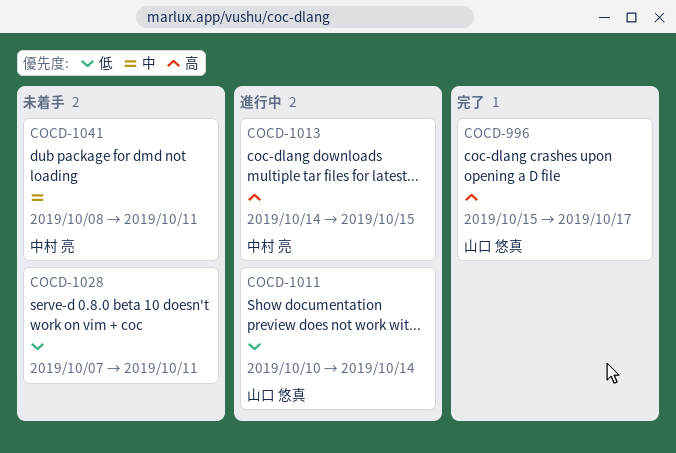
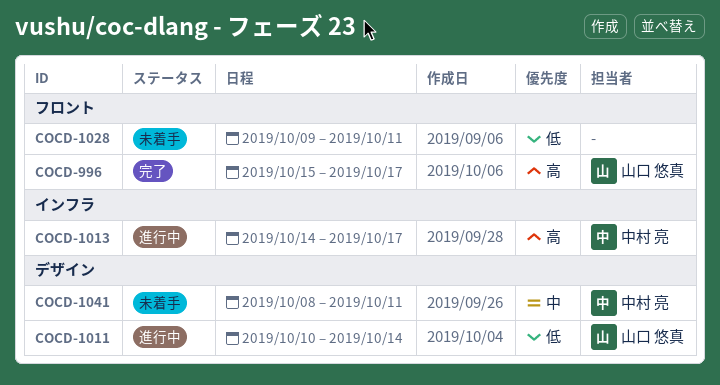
COCD-1013, due: Oct 15 -> Oct 17
COCD-1028, start: Oct 7 -> Oct 9

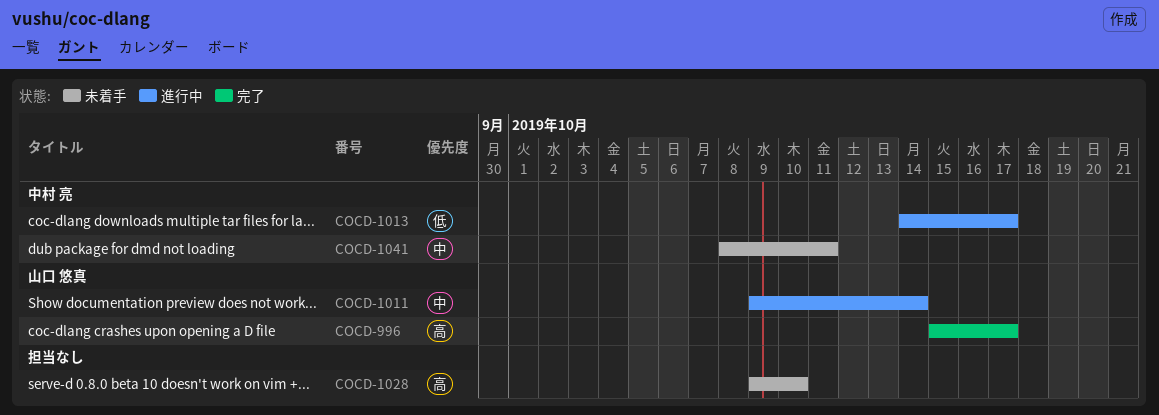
COCD-1011, priority: 低 -> 中
COCD-1011, start: Oct 10 -> Oct 9
COCD-1013, priority: 高 -> 低
COCD-1028, priority: 低 -> 高
COCD-1028, due: Oct 11 -> Oct 10

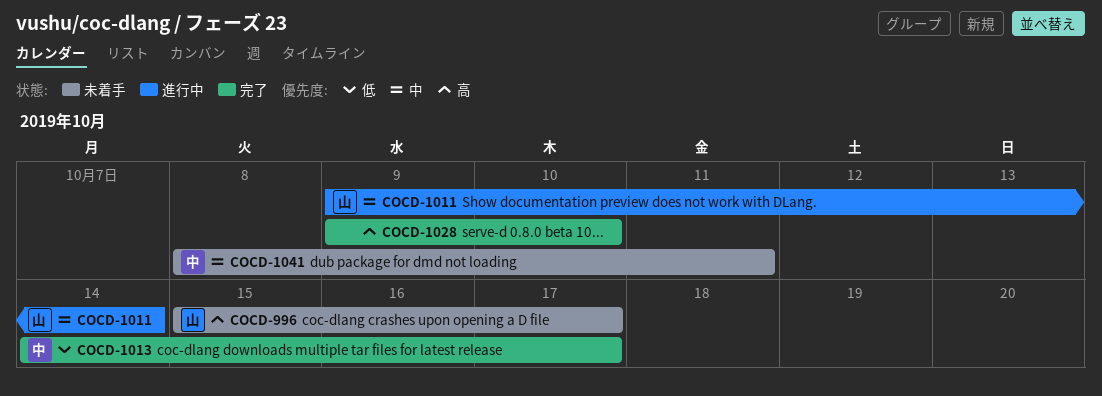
COCD-996, status: 完了 -> 未着手
COCD-1013, status: 進行中 -> 完了
COCD-1028, status: 未着手 -> 完了

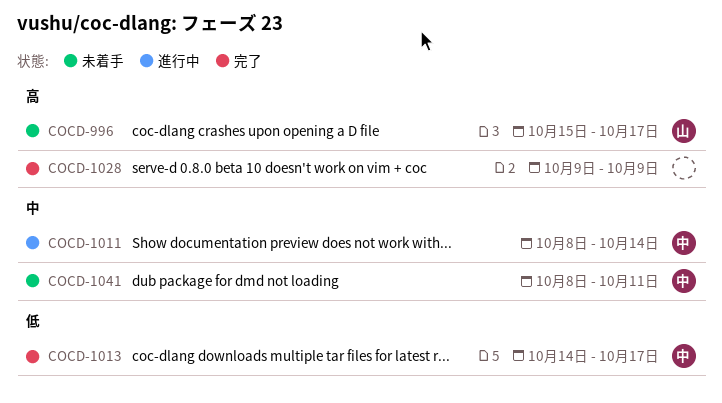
COCD-1011, owner: 山 -> 中
COCD-1011, start: Oct 9 -> Oct 8
COCD-1028, due: Oct 10 -> Oct 9

